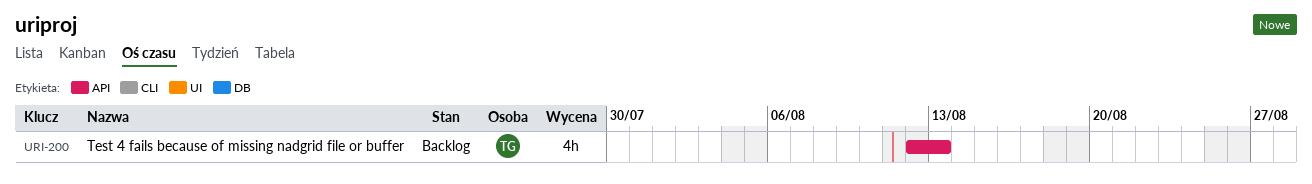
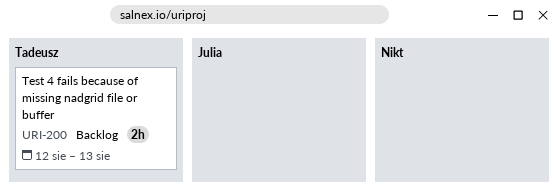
URI-200, estimate: 4h -> 2h

